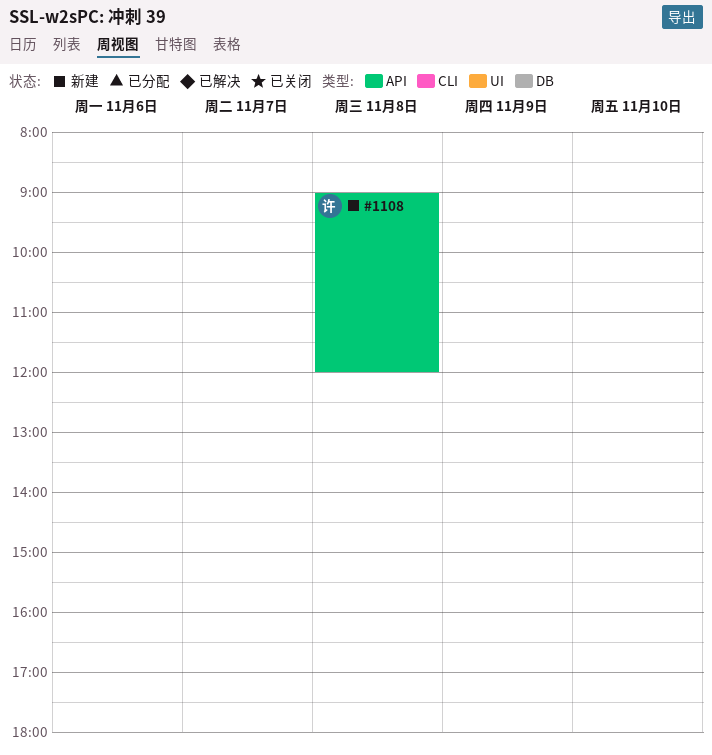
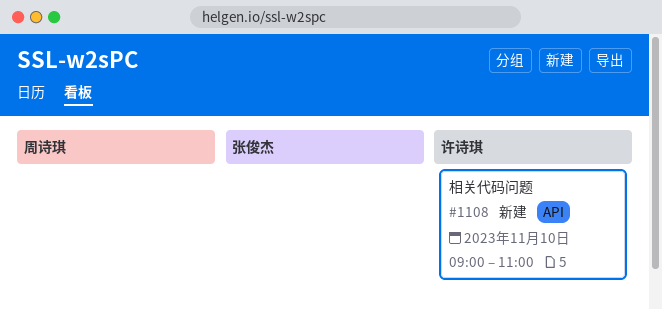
#1108, day: Nov 8 -> Nov 10
#1108, ends: 12:00 -> 11:00

